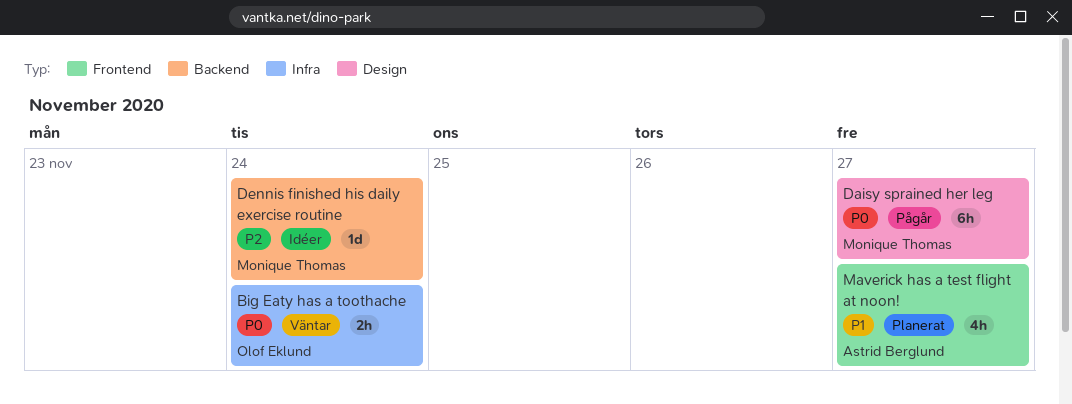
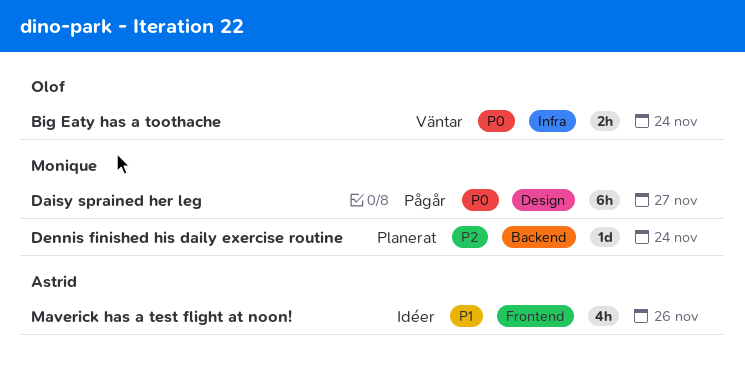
Dennis finished his daily exercise routine, status: Idéer -> Planerat
Maverick has a test flight at noon!, status: Planerat -> Idéer
Maverick has a test flight at noon!, due: Nov 27 -> Nov 26

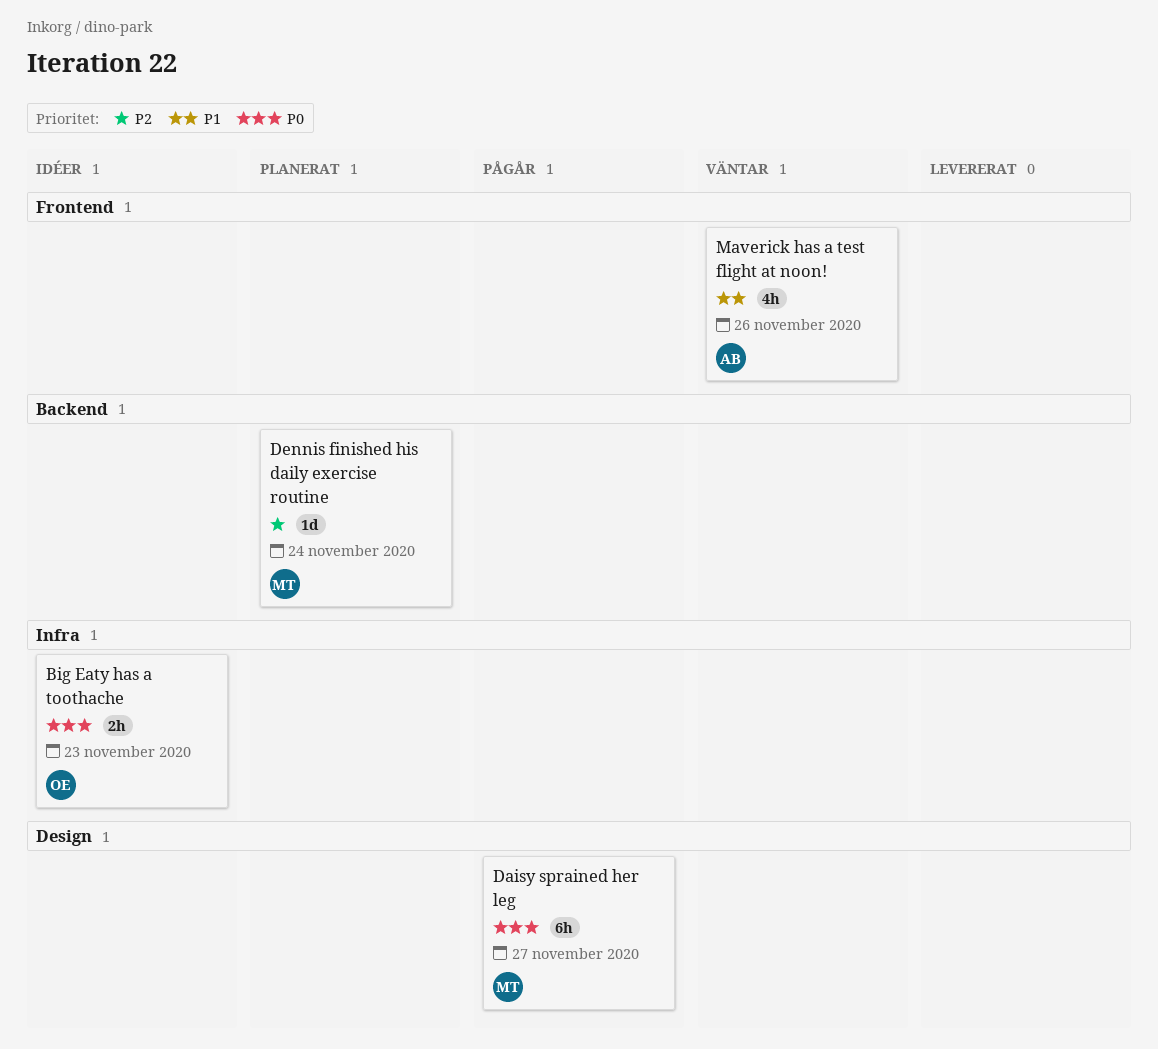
Big Eaty has a toothache, status: Väntar -> Idéer
Big Eaty has a toothache, due: Nov 24 -> Nov 23
Maverick has a test flight at noon!, status: Idéer -> Väntar

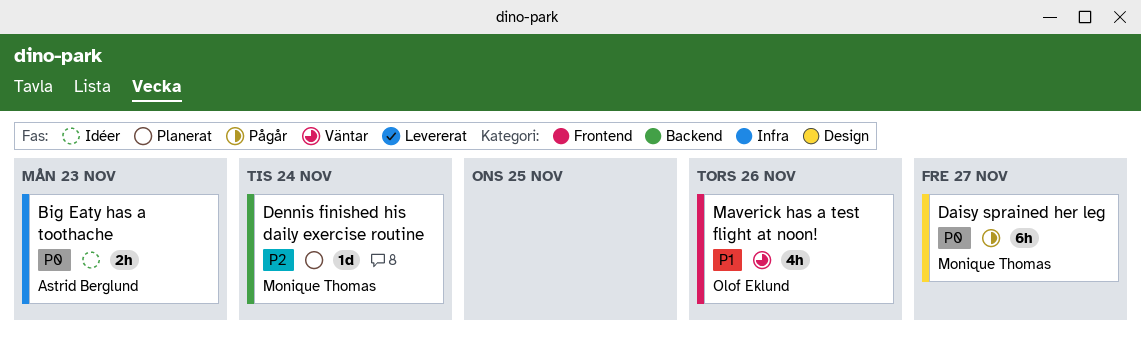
Big Eaty has a toothache, owner: Olof Eklund -> Astrid Berglund
Maverick has a test flight at noon!, owner: Astrid Berglund -> Olof Eklund

